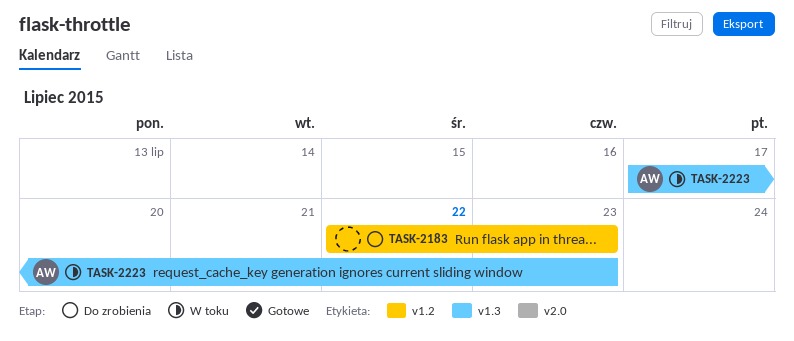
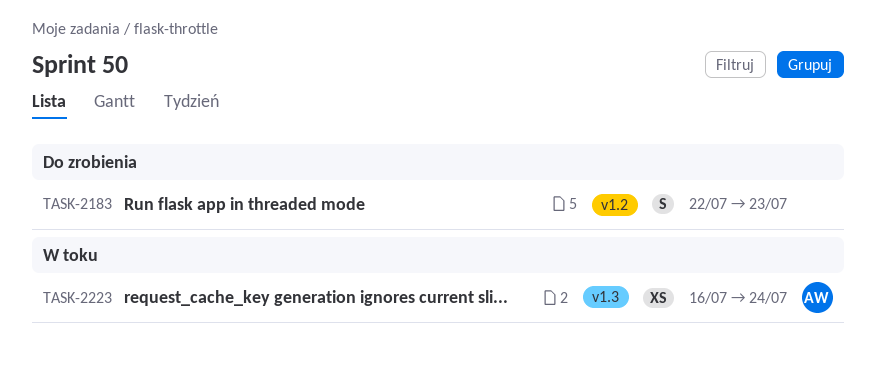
TASK-2223, start: Jul 17 -> Jul 16
TASK-2223, due: Jul 23 -> Jul 24

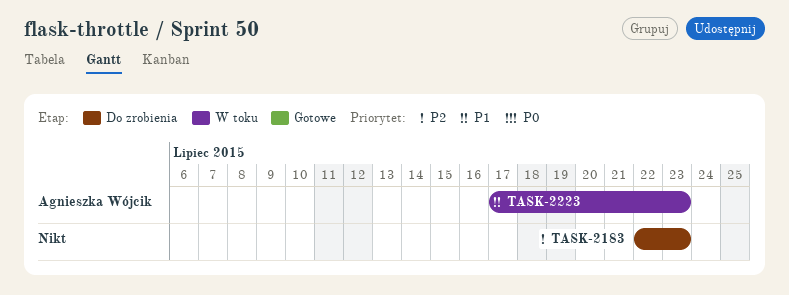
TASK-2223, start: Jul 16 -> Jul 17
TASK-2223, due: Jul 24 -> Jul 23

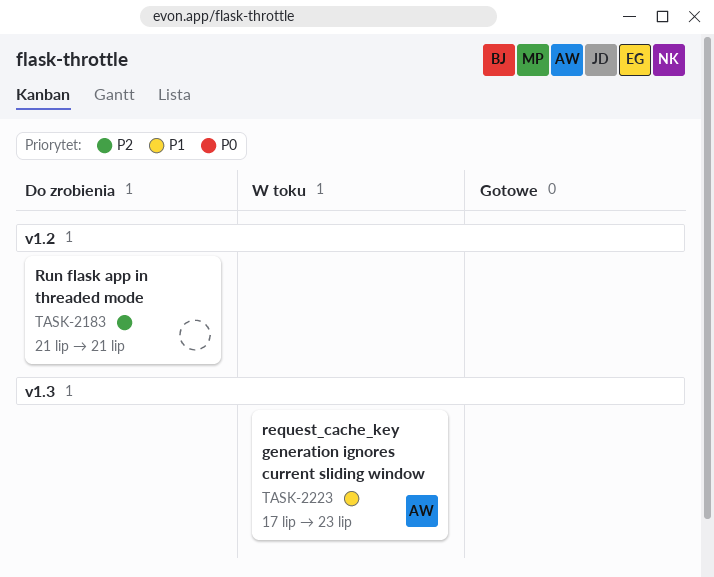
TASK-2183, start: Jul 22 -> Jul 21
TASK-2183, due: Jul 23 -> Jul 21

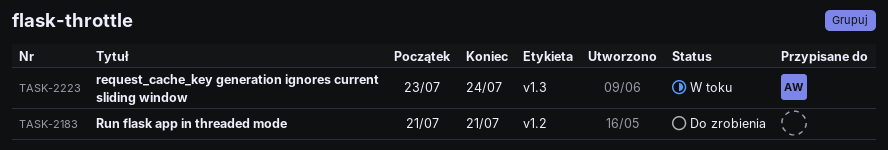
TASK-2223, start: Jul 17 -> Jul 23
TASK-2223, due: Jul 23 -> Jul 24

